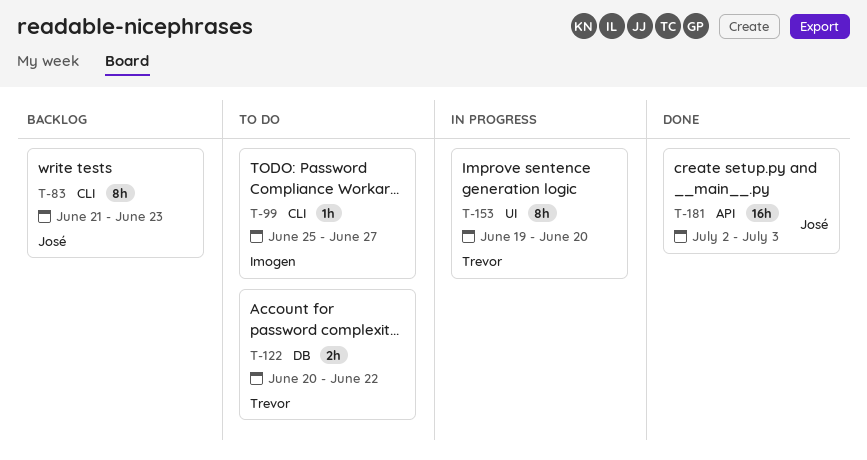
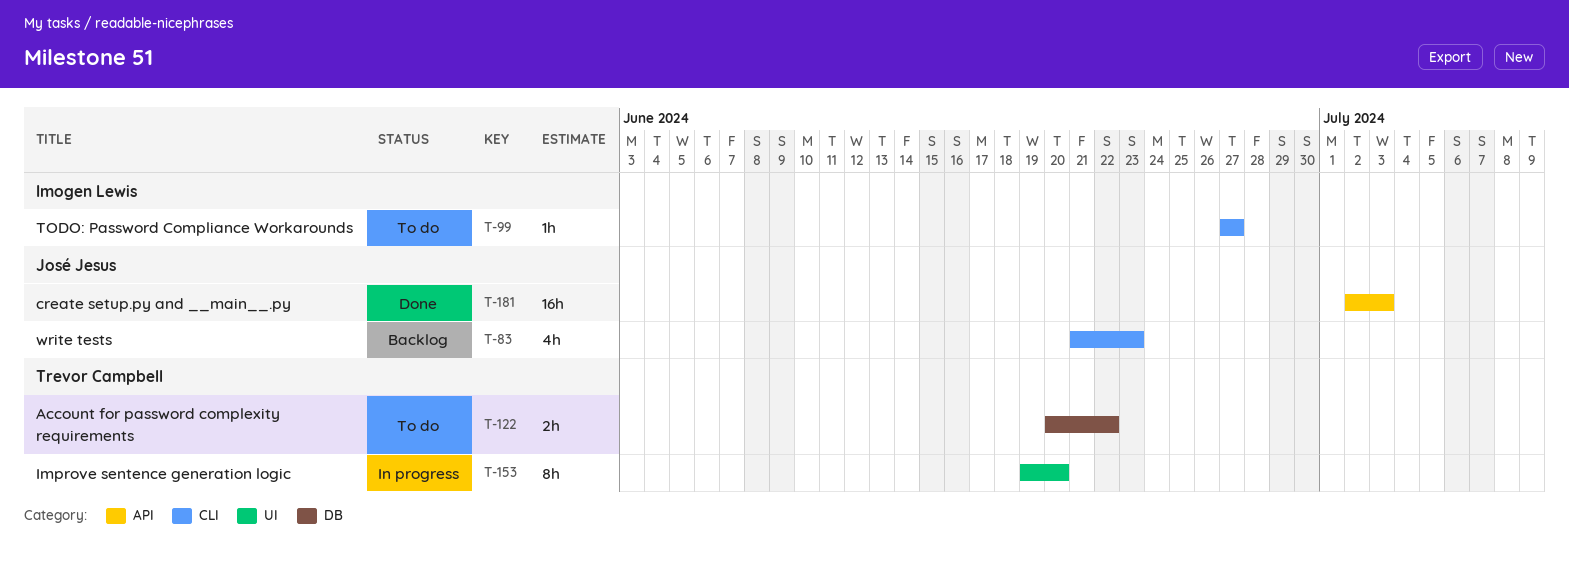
T-83, estimate: 8h -> 4h
T-99, start: Jun 25 -> Jun 27

